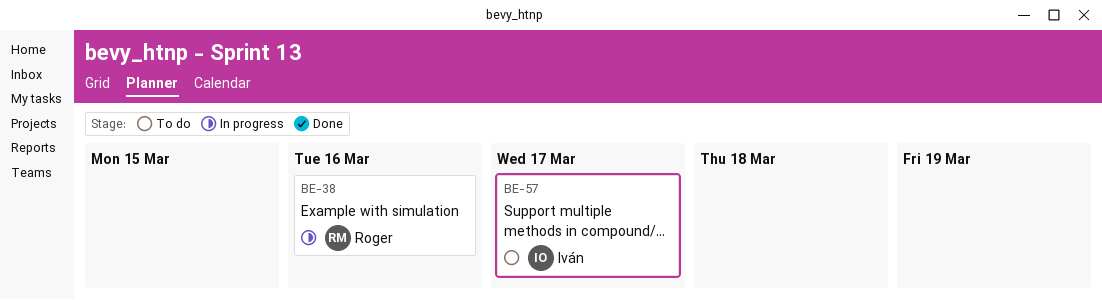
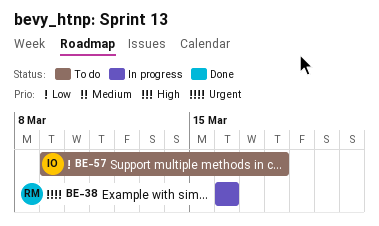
BE-57, due: Mar 17 -> Mar 18

